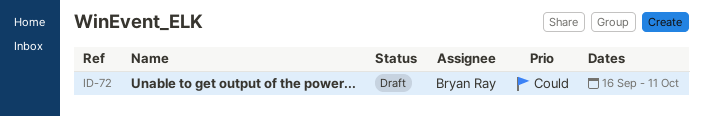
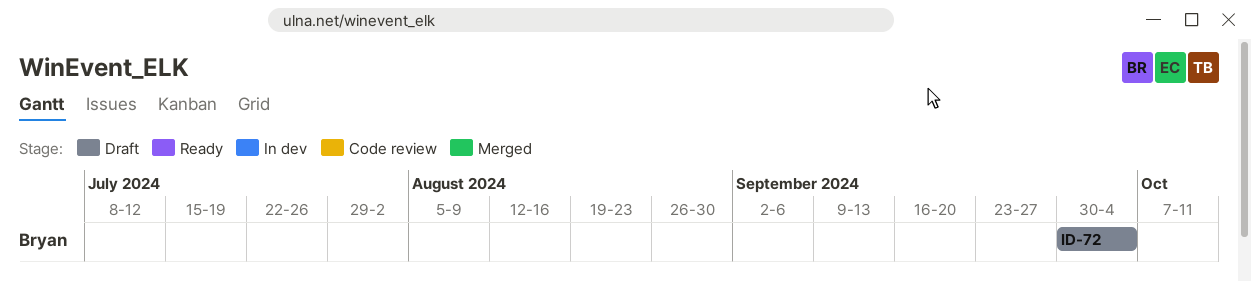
ID-72, start: Sep 16 -> Sep 30
ID-72, due: Oct 11 -> Oct 4

